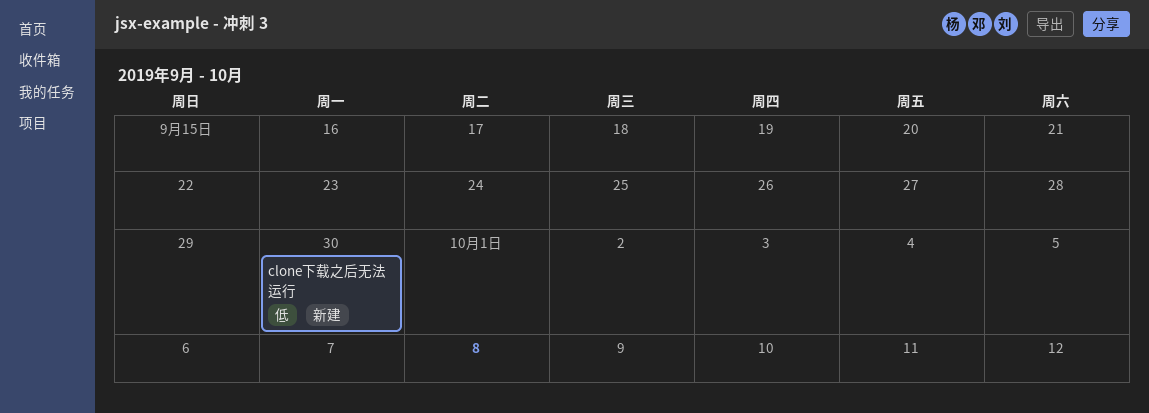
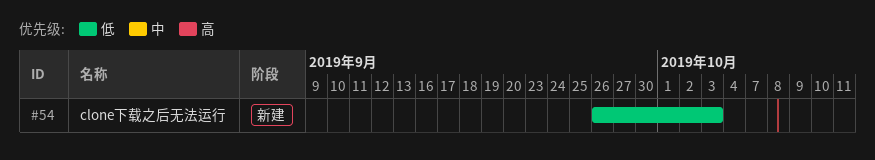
clone下载之后无法运行, due: Sep 30 -> Oct 3

